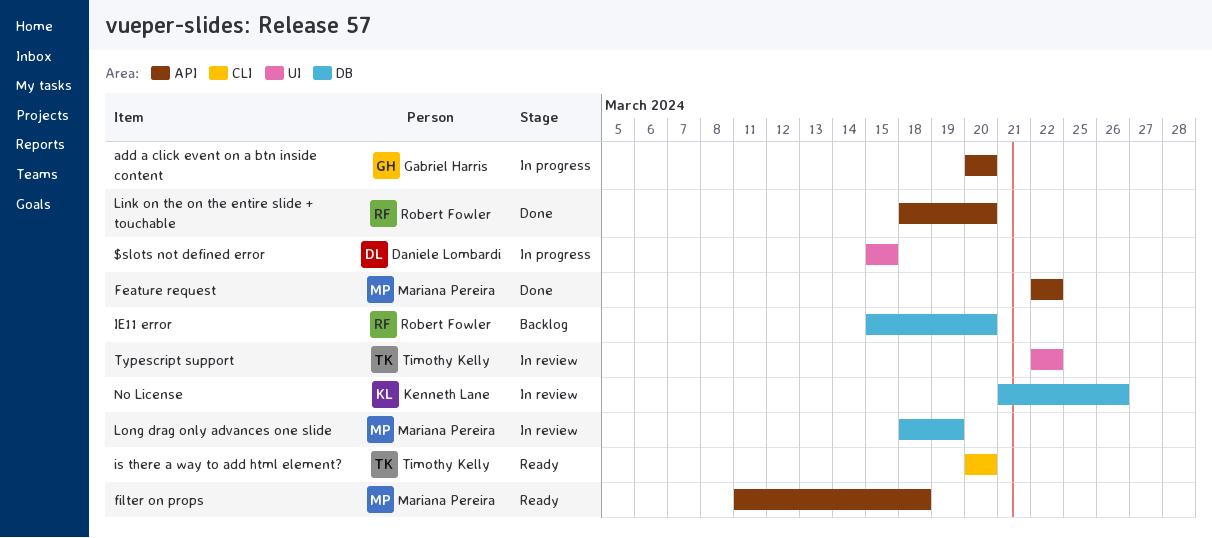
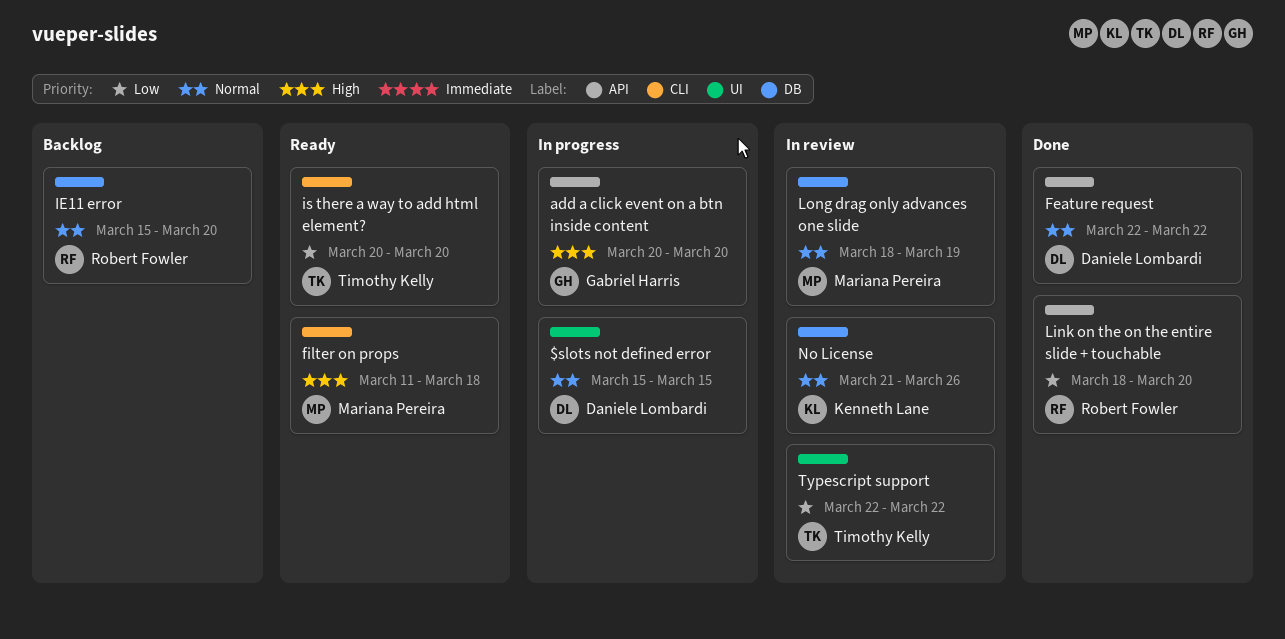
Feature request, owner: Mariana Pereira -> Daniele Lombardi
filter on props, label: API -> CLI

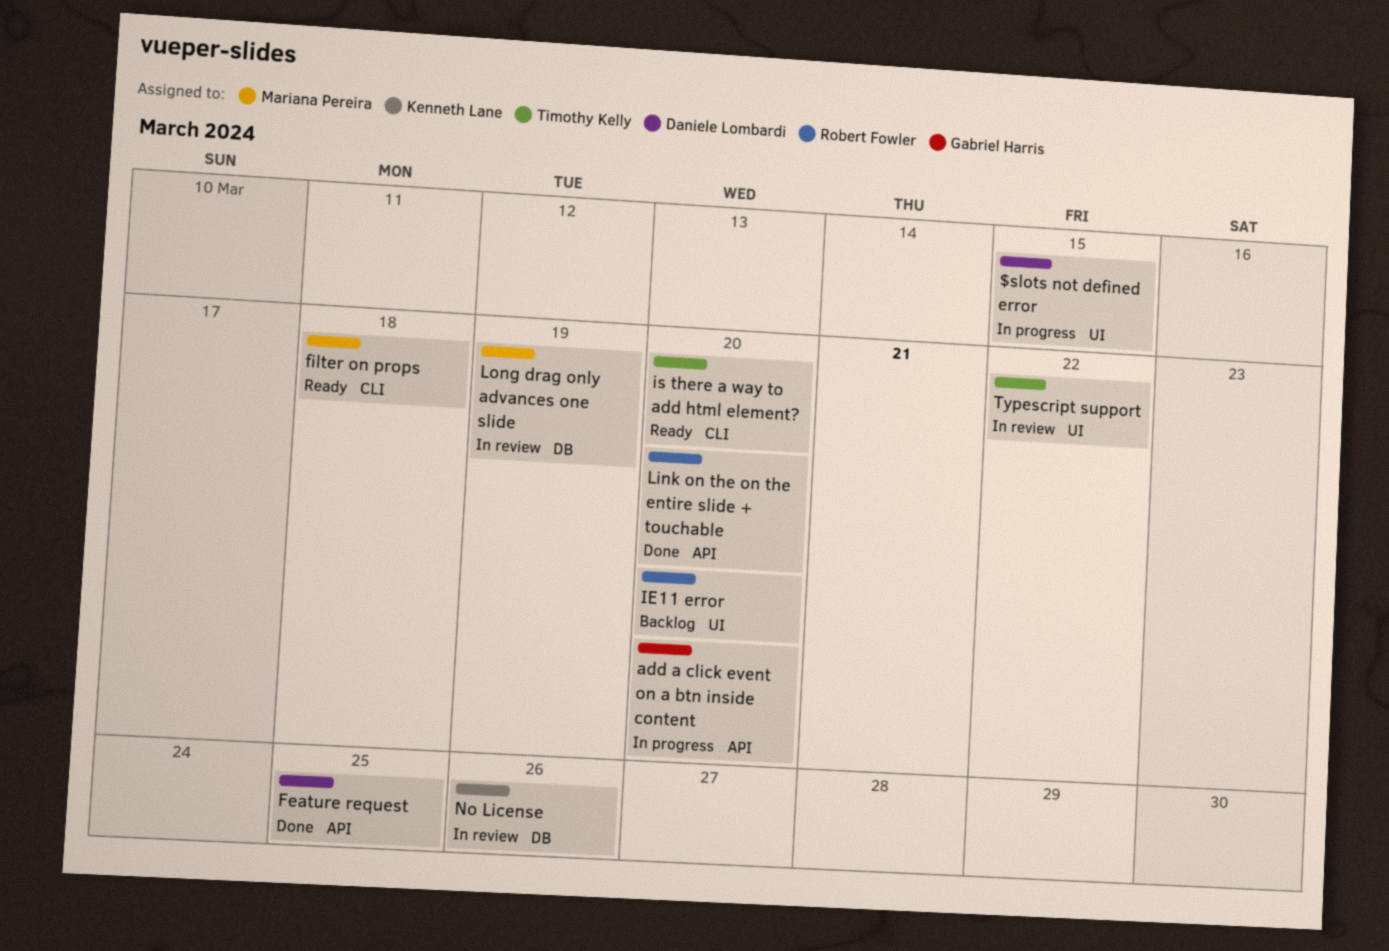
Feature request, due: Mar 22 -> Mar 25
IE11 error, label: DB -> UI

